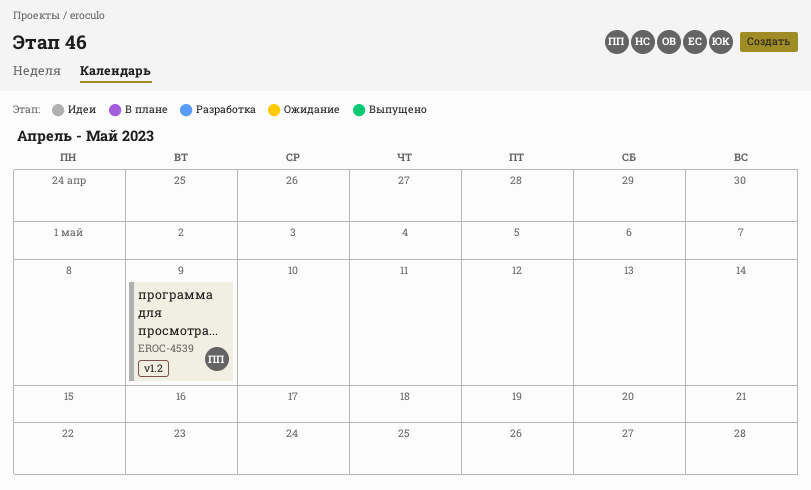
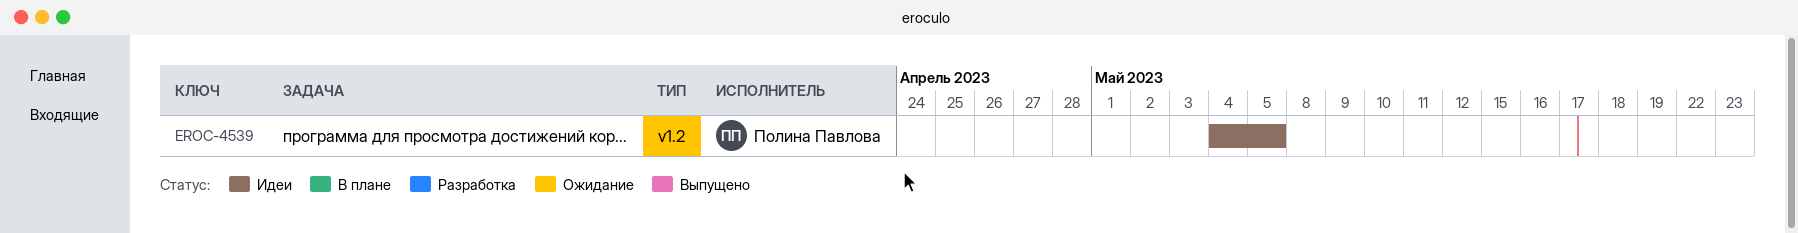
EROC-4539, due: May 9 -> May 5

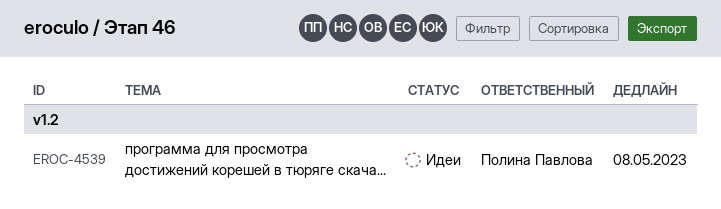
EROC-4539, due: May 5 -> May 8

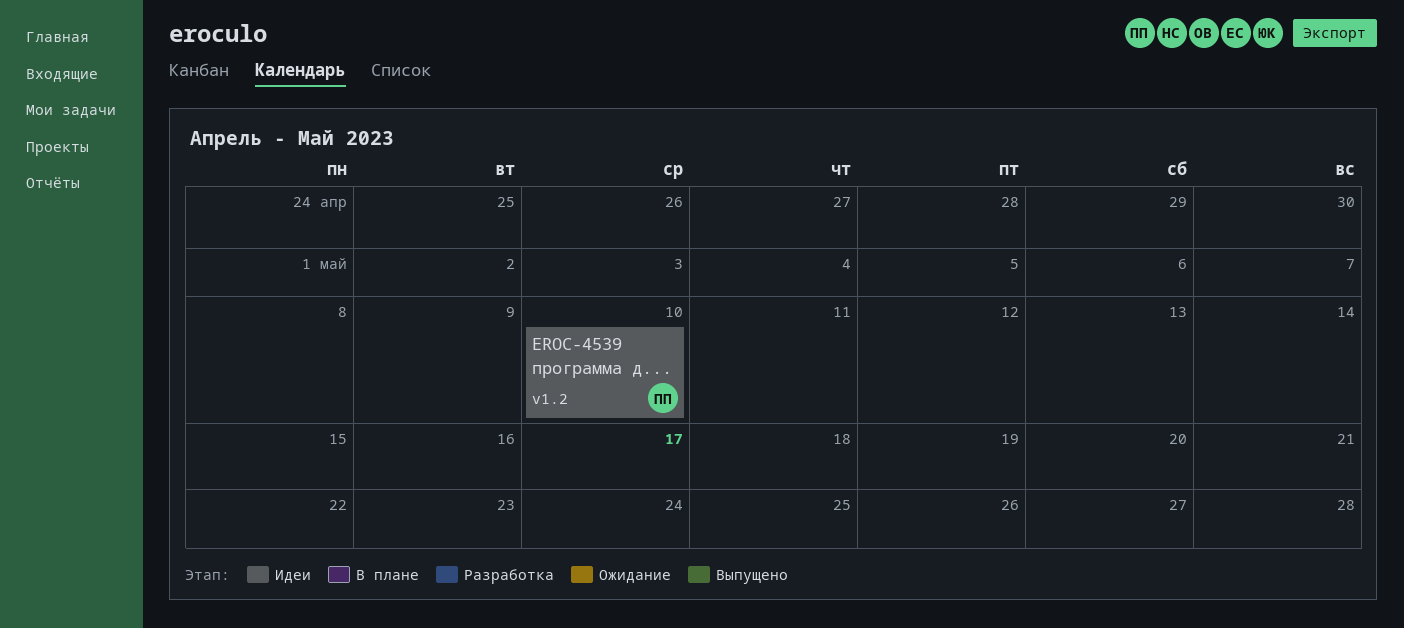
EROC-4539, due: May 8 -> May 10

